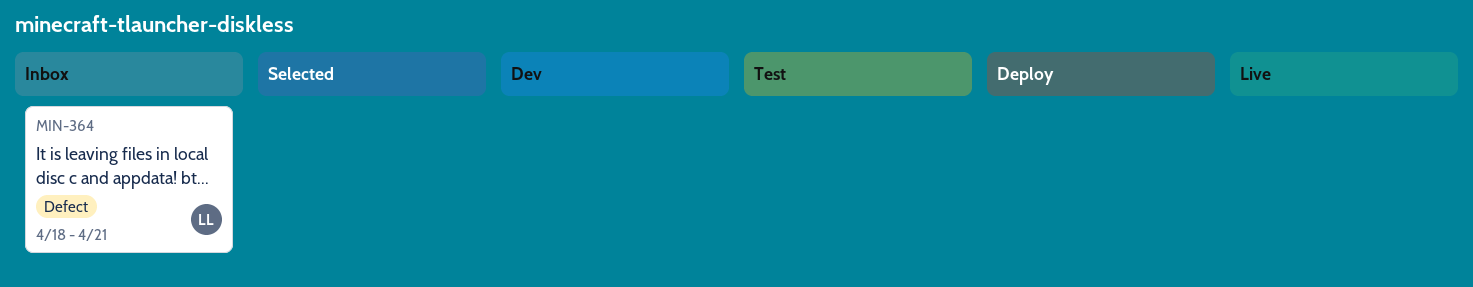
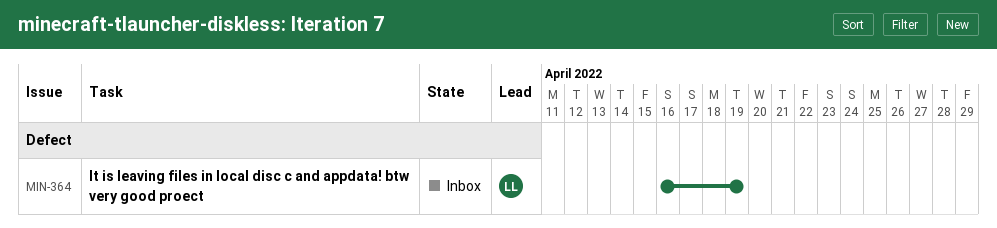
MIN-364, start: Apr 18 -> Apr 16
MIN-364, due: Apr 21 -> Apr 19

